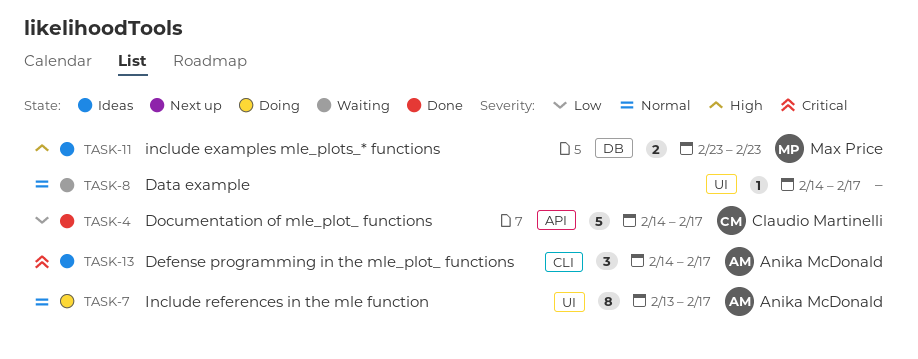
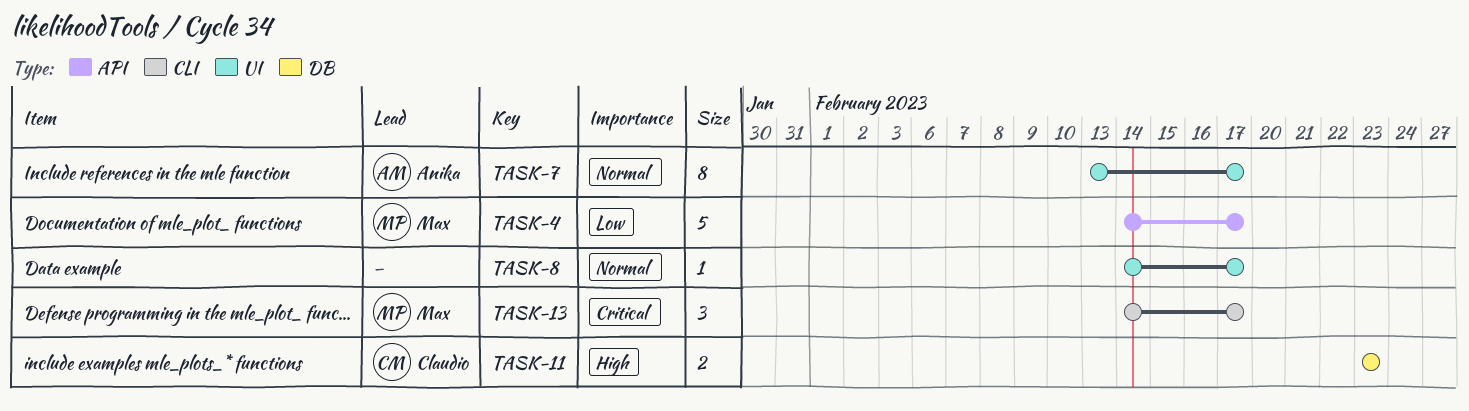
TASK-4, owner: Claudio Martinelli -> Max Price
TASK-11, owner: Max Price -> Claudio Martinelli
TASK-13, owner: Anika McDonald -> Max Price

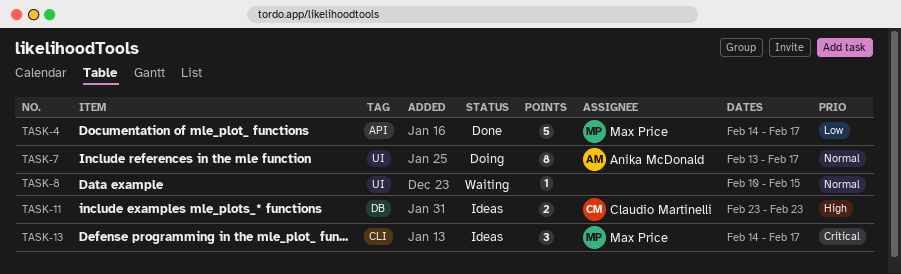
TASK-8, start: Feb 14 -> Feb 10
TASK-8, due: Feb 17 -> Feb 15

